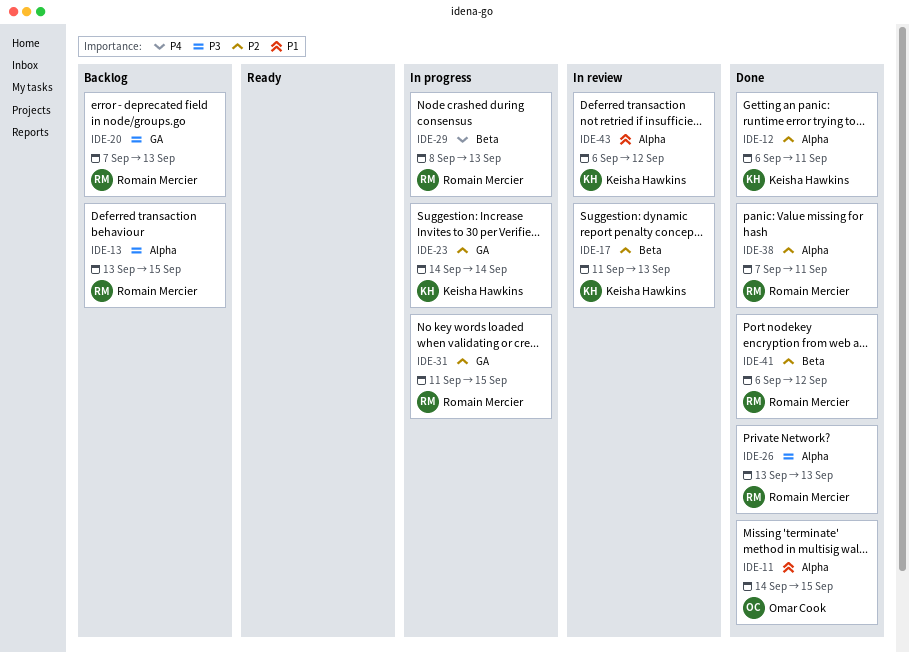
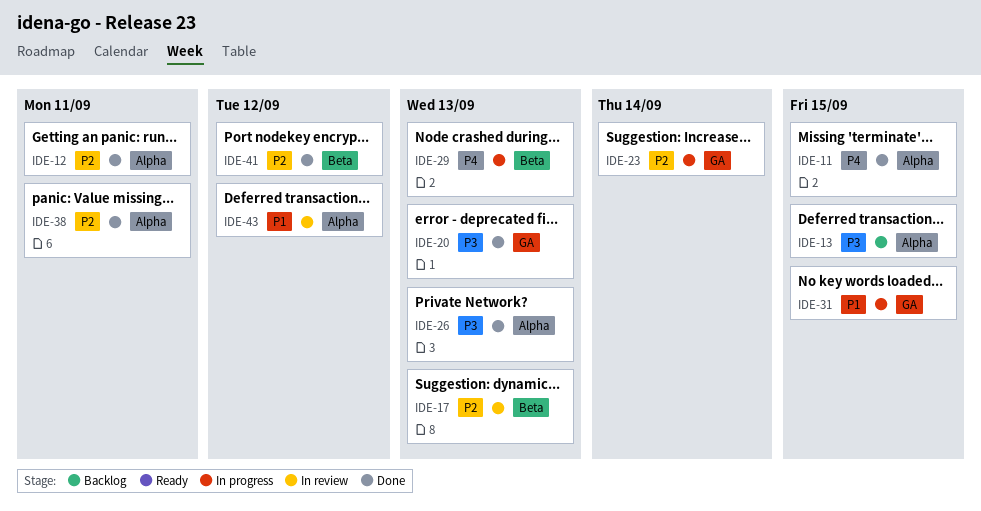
IDE-11, priority: P1 -> P4
IDE-20, status: Backlog -> Done
IDE-31, priority: P2 -> P1

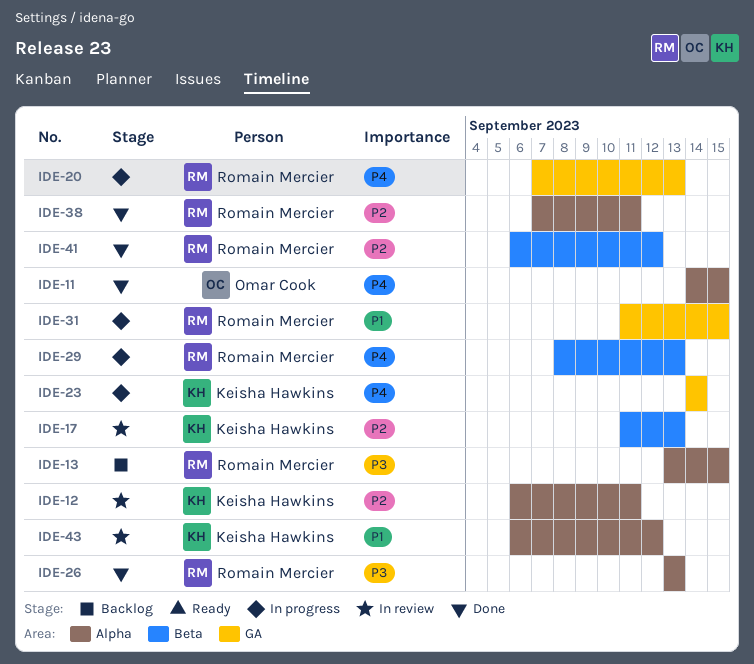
IDE-12, status: Done -> In review
IDE-20, status: Done -> In progress
IDE-20, priority: P3 -> P4
IDE-23, priority: P2 -> P4

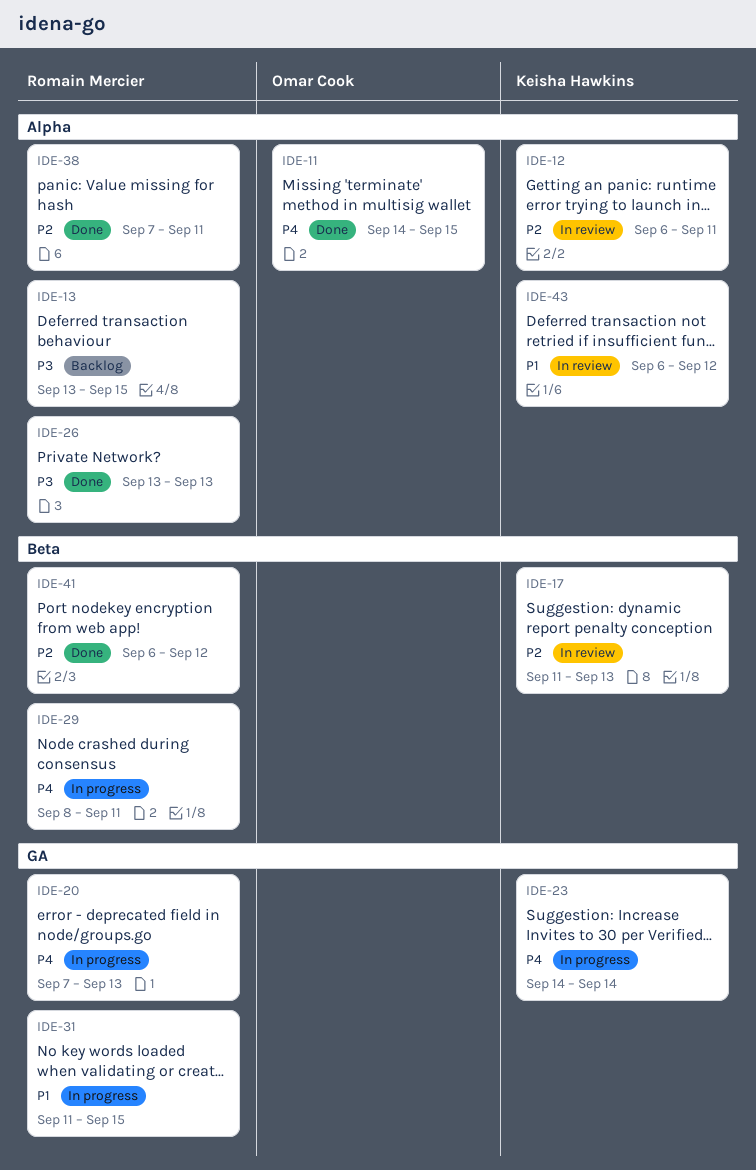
IDE-29, due: Sep 13 -> Sep 11

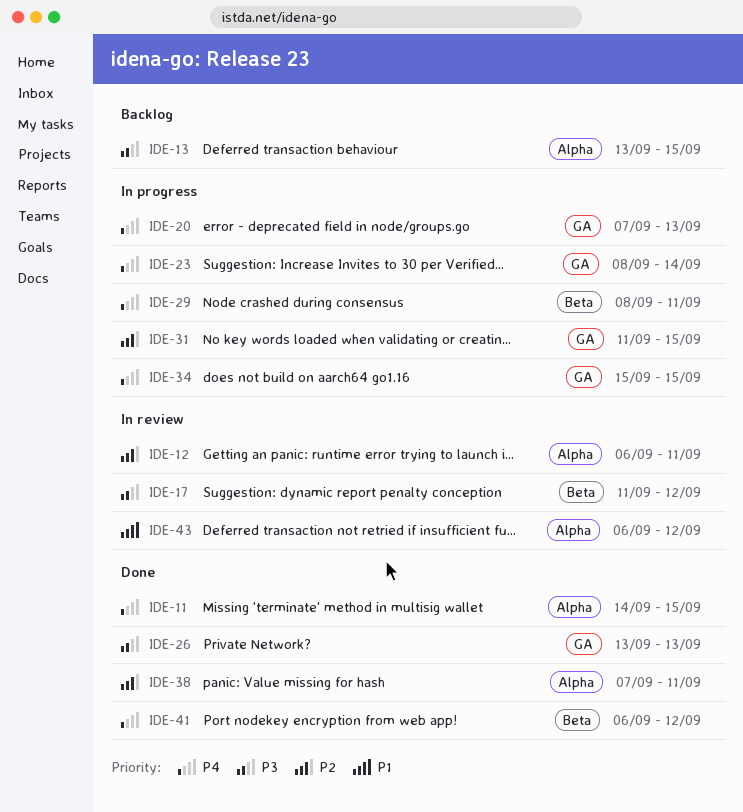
IDE-17, priority: P2 -> P3
IDE-17, due: Sep 13 -> Sep 12
IDE-23, start: Sep 14 -> Sep 8
IDE-26, label: Alpha -> GA
IDE-31, priority: P1 -> P2
IDE-34: none -> present
IDE-41, priority: P2 -> P4

